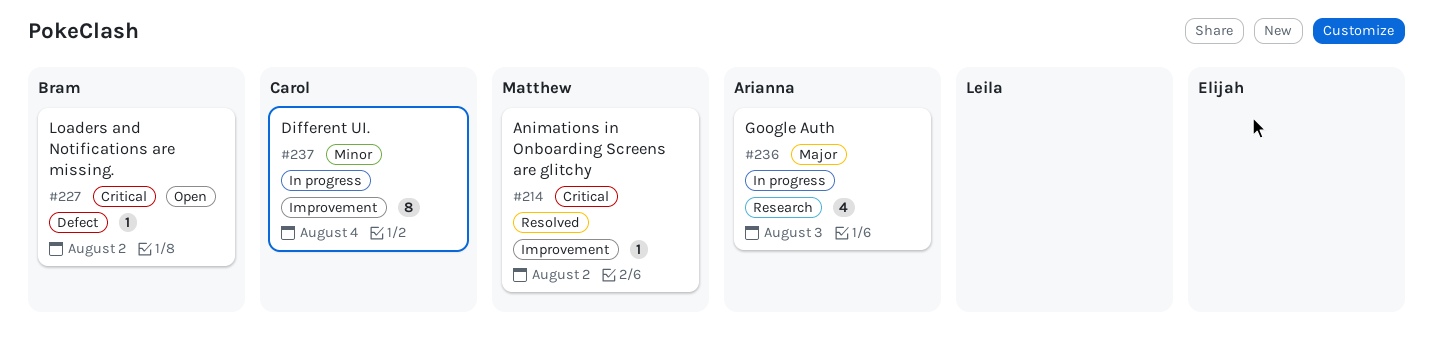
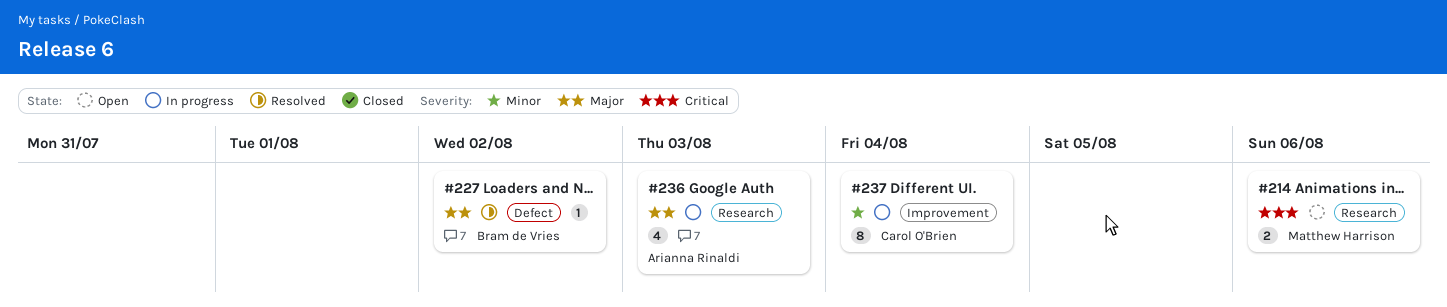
#214, status: Resolved -> Open
#214, label: Improvement -> Research
#214, estimate: 1 -> 2
#214, due: Aug 2 -> Aug 6
#227, status: Open -> Resolved
#227, priority: Critical -> Major

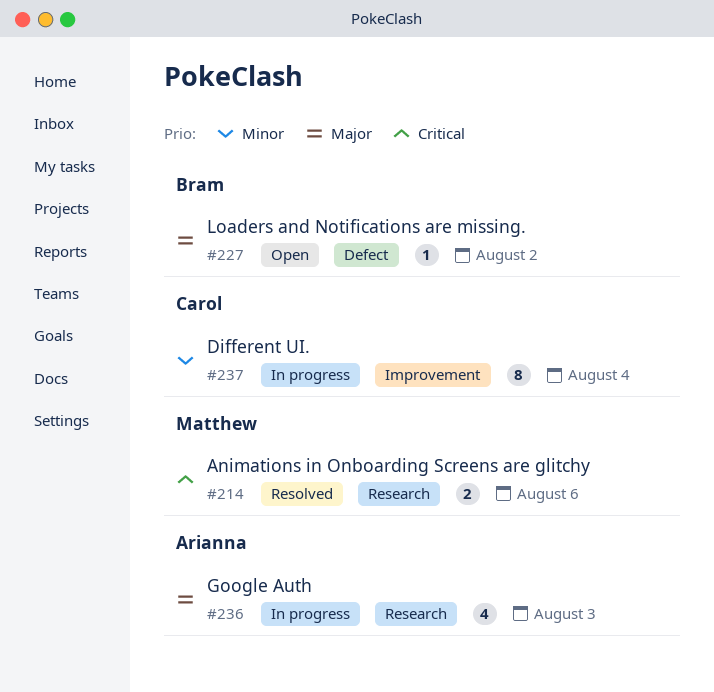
#214, status: Open -> Resolved
#227, status: Resolved -> Open

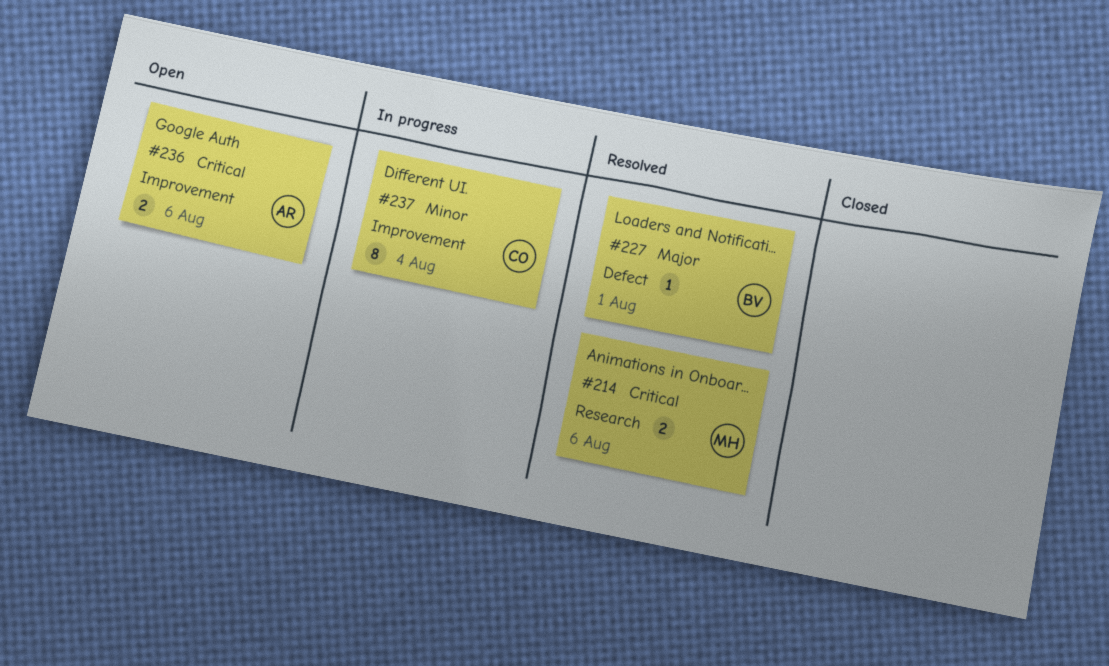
#227, status: Open -> Resolved
#227, due: Aug 2 -> Aug 1
#236, status: In progress -> Open
#236, priority: Major -> Critical
#236, label: Research -> Improvement
#236, estimate: 4 -> 2
#236, due: Aug 3 -> Aug 6

